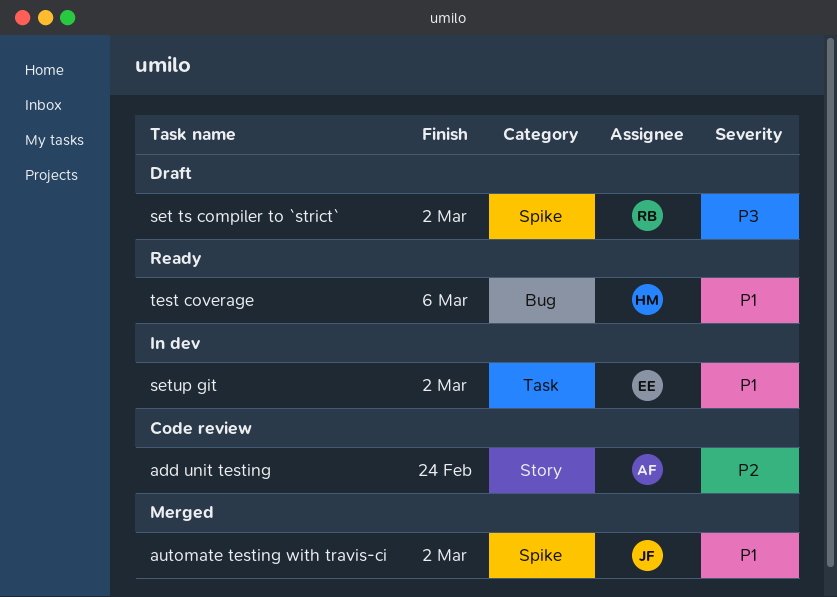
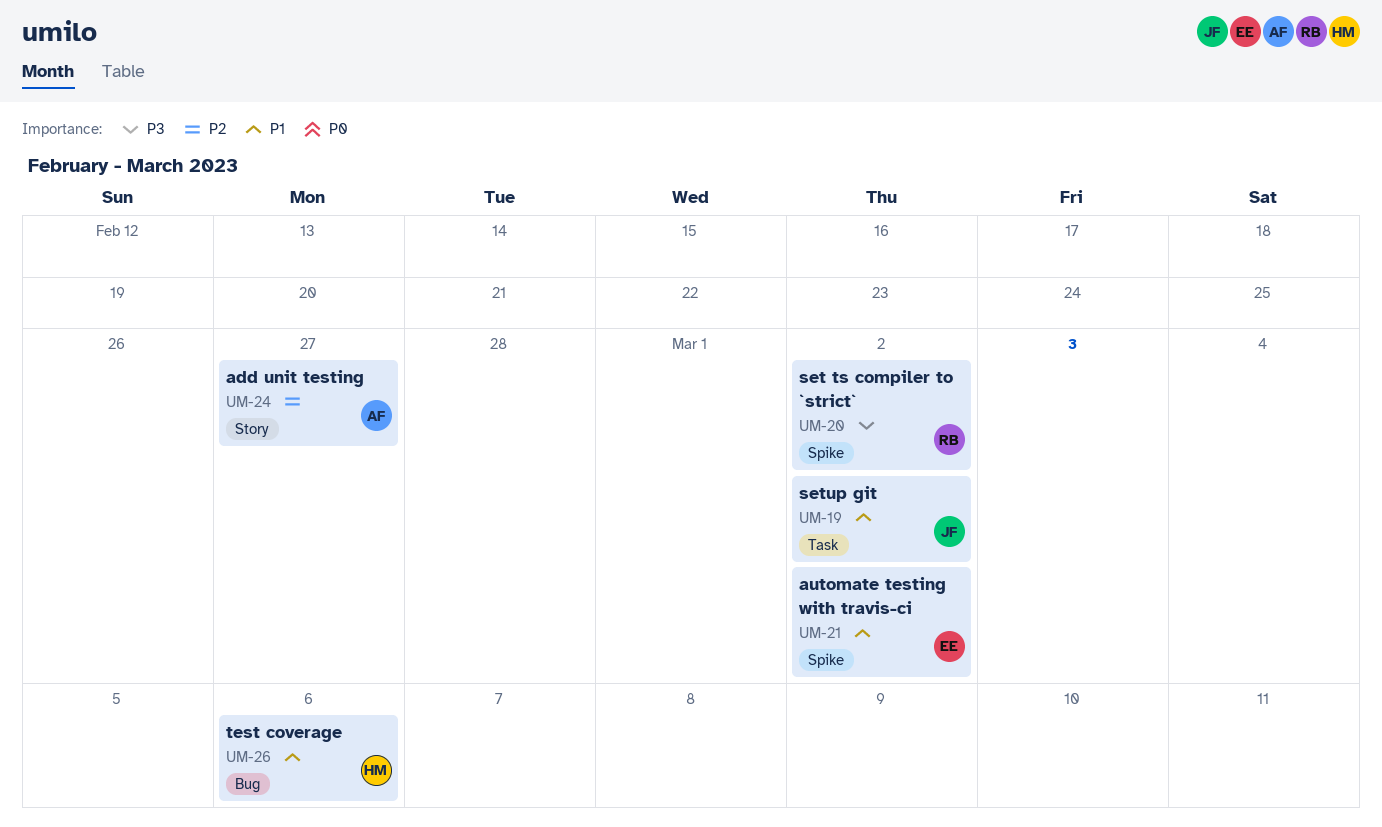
add unit testing, due: Feb 24 -> Feb 27
automate testing with travis-ci, owner: JF -> EE
setup git, owner: EE -> JF

